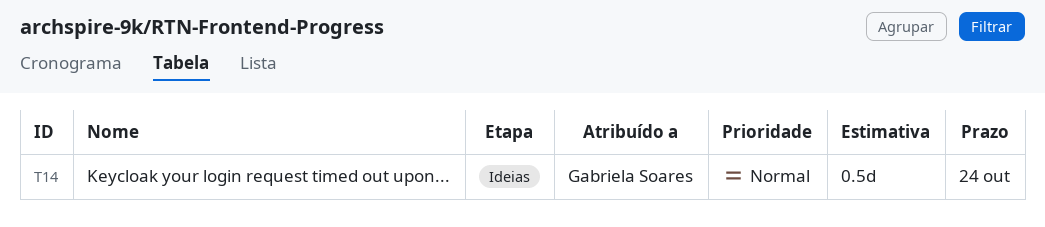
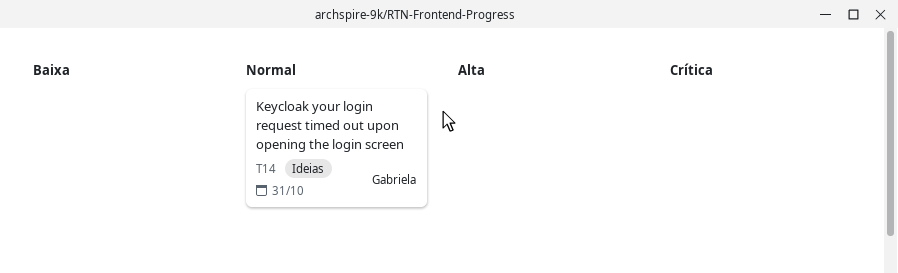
T14, due: Oct 24 -> Oct 31

